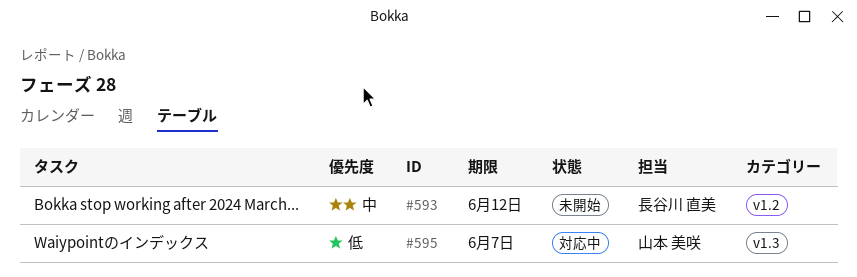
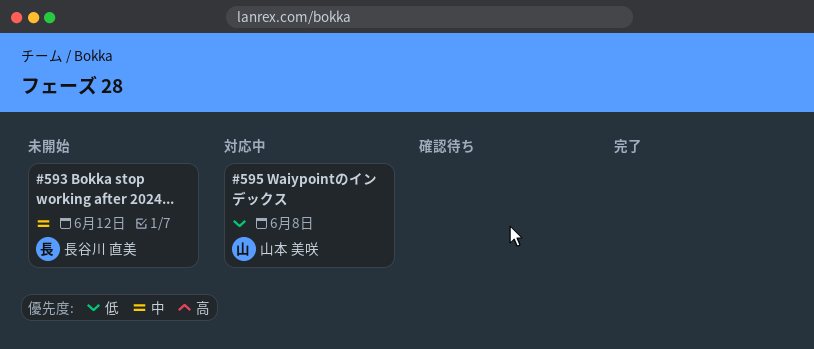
#595, due: Jun 7 -> Jun 8

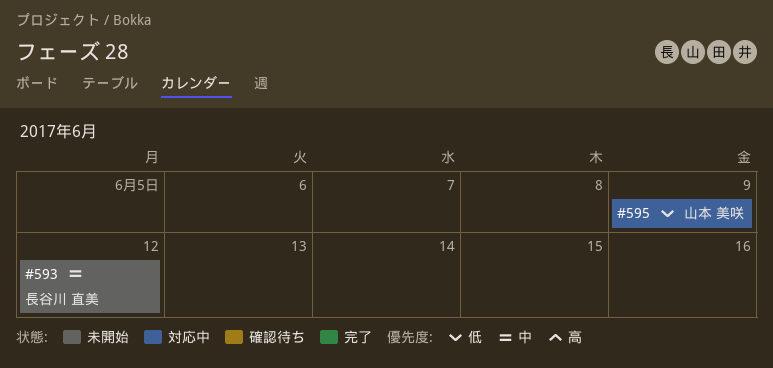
#595, due: Jun 8 -> Jun 9

